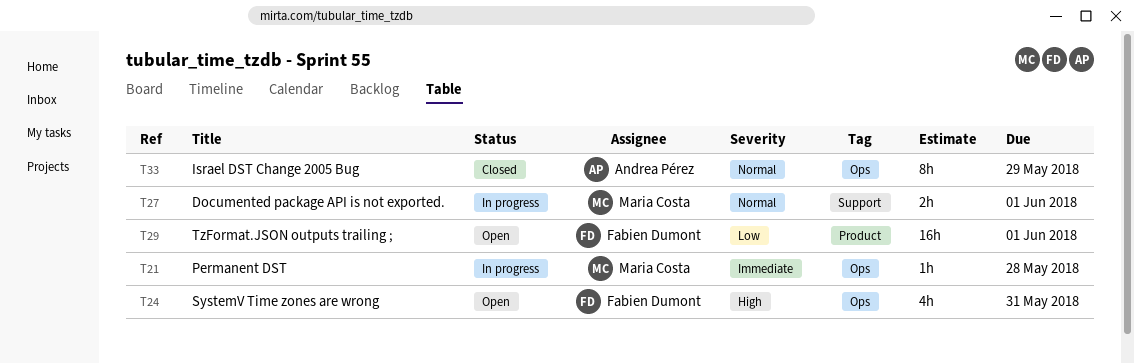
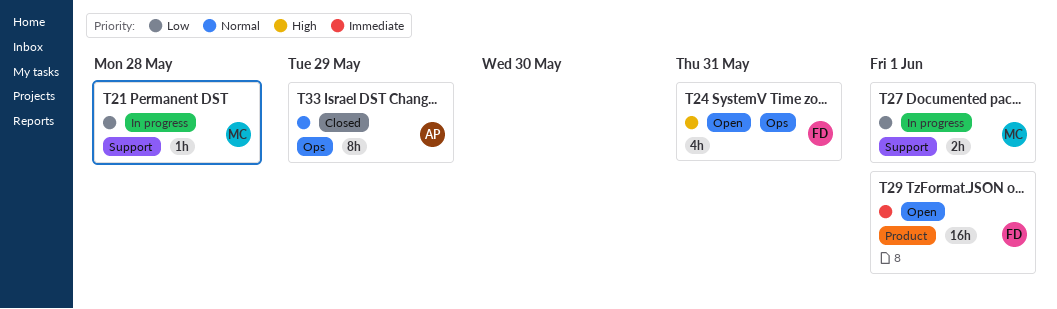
T21, priority: Immediate -> Low
T21, label: Ops -> Support
T27, priority: Normal -> Low
T29, priority: Low -> Immediate

